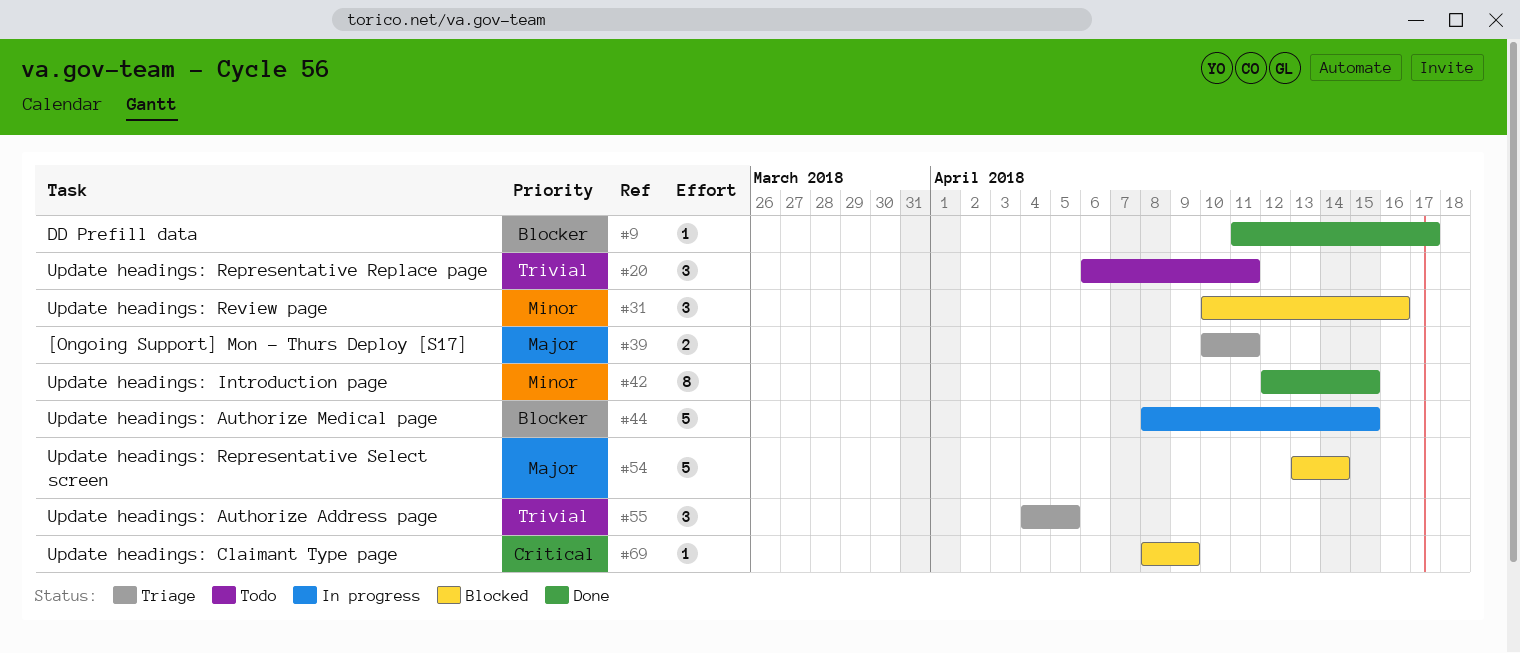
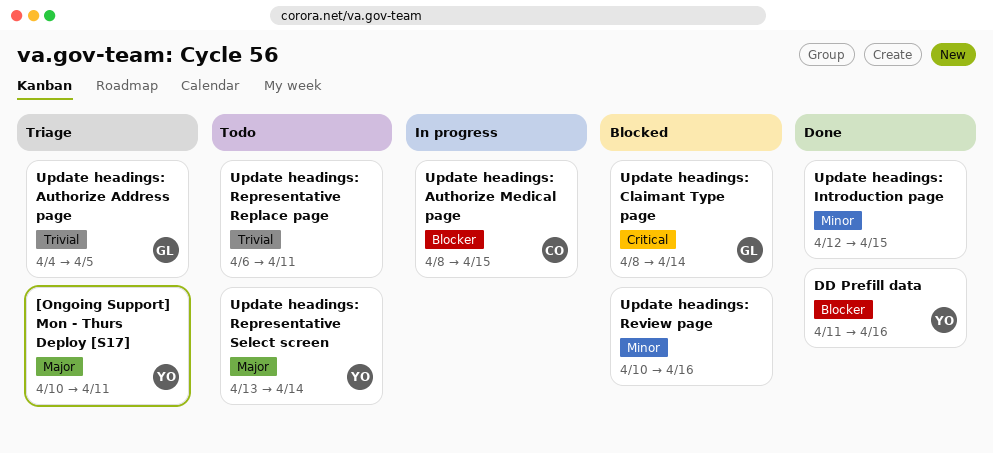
DD Prefill data, due: Apr 17 -> Apr 16
Update headings: Claimant Type page, due: Apr 9 -> Apr 14
Update headings: Representative Select screen, status: Blocked -> Todo

